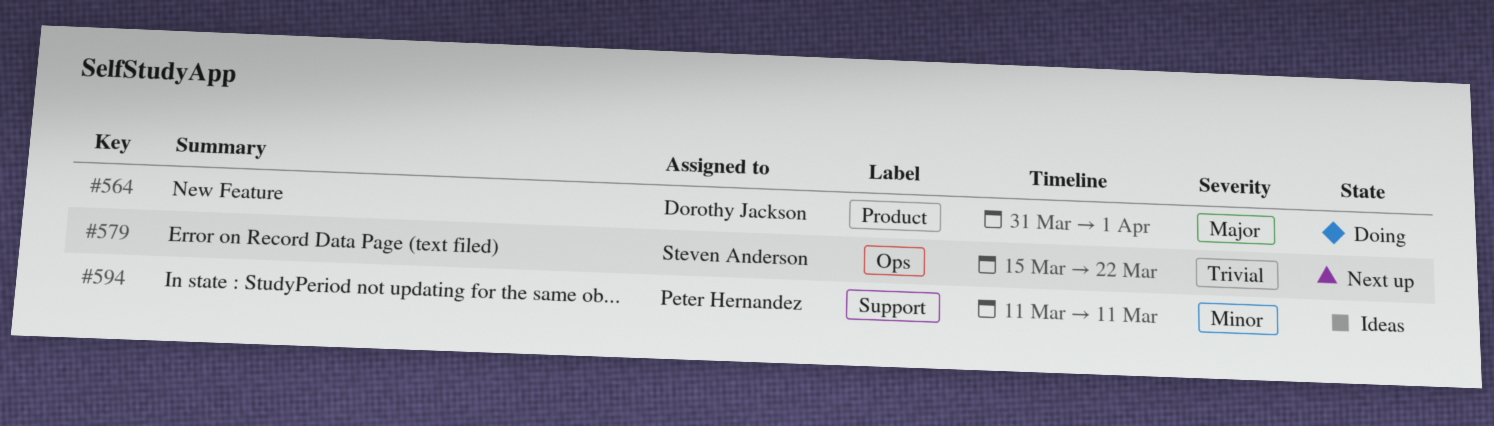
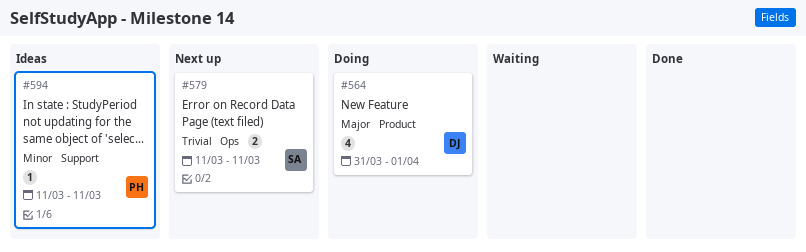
#579, start: Mar 15 -> Mar 11
#579, due: Mar 22 -> Mar 11

